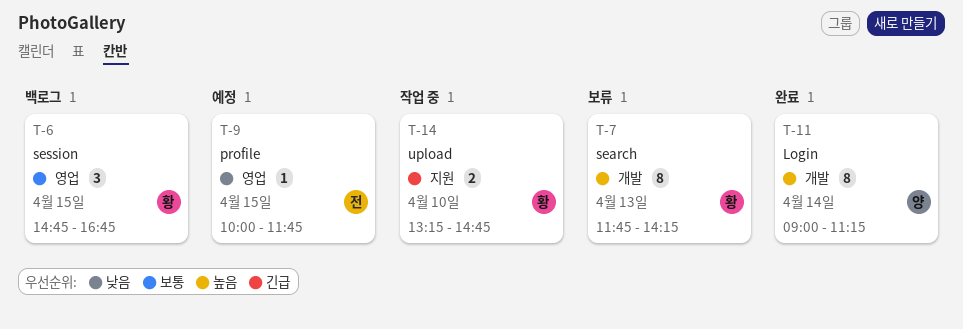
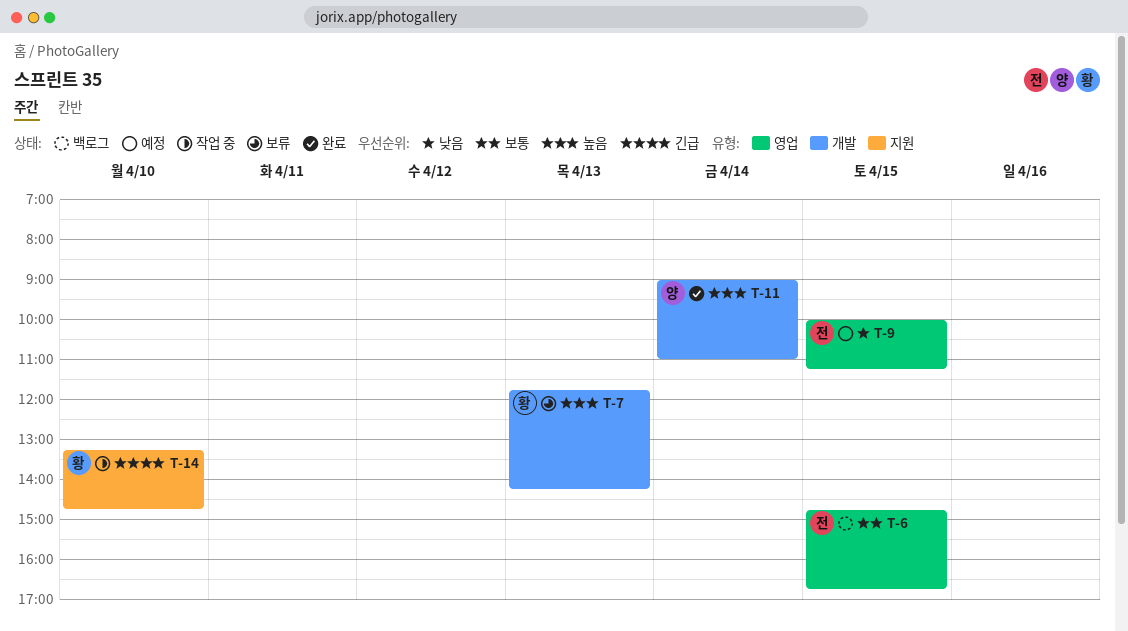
T-6, owner: 황 -> 전
T-9, ends: 11:45 -> 11:15
T-11, ends: 11:15 -> 11:00

